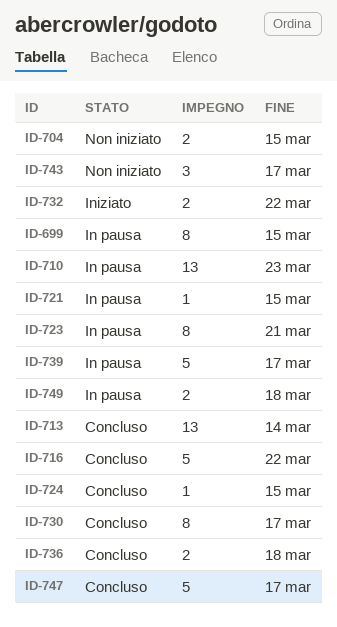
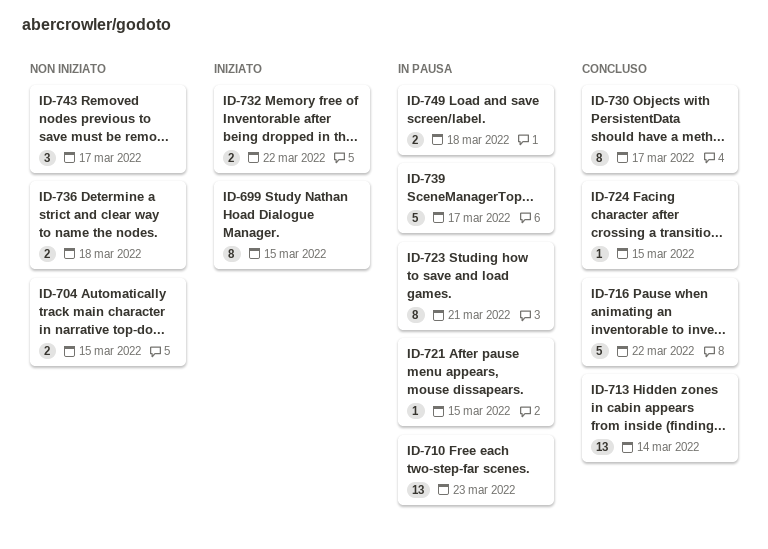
ID-699, status: In pausa -> Iniziato
ID-736, status: Concluso -> Non iniziato
ID-747: present -> none

